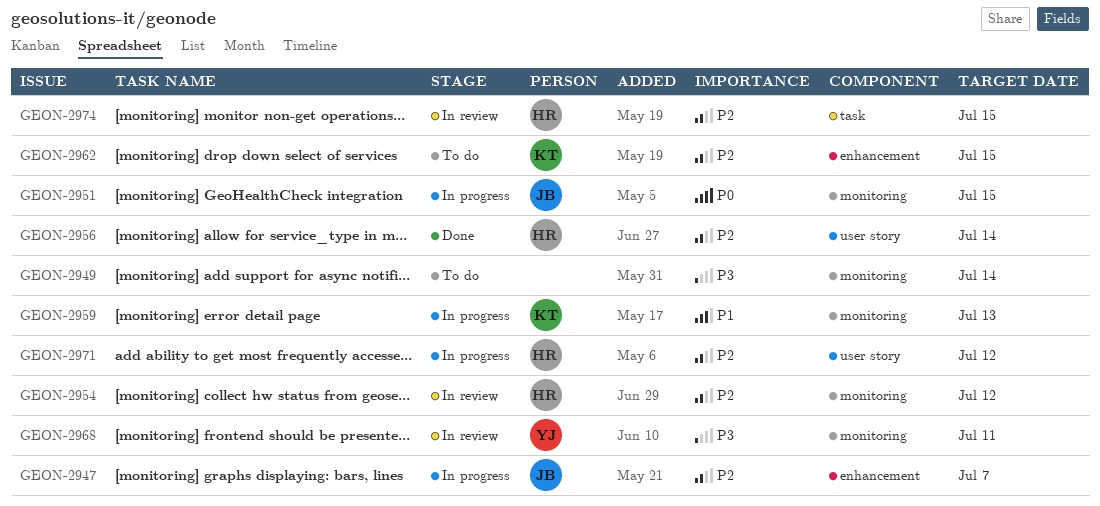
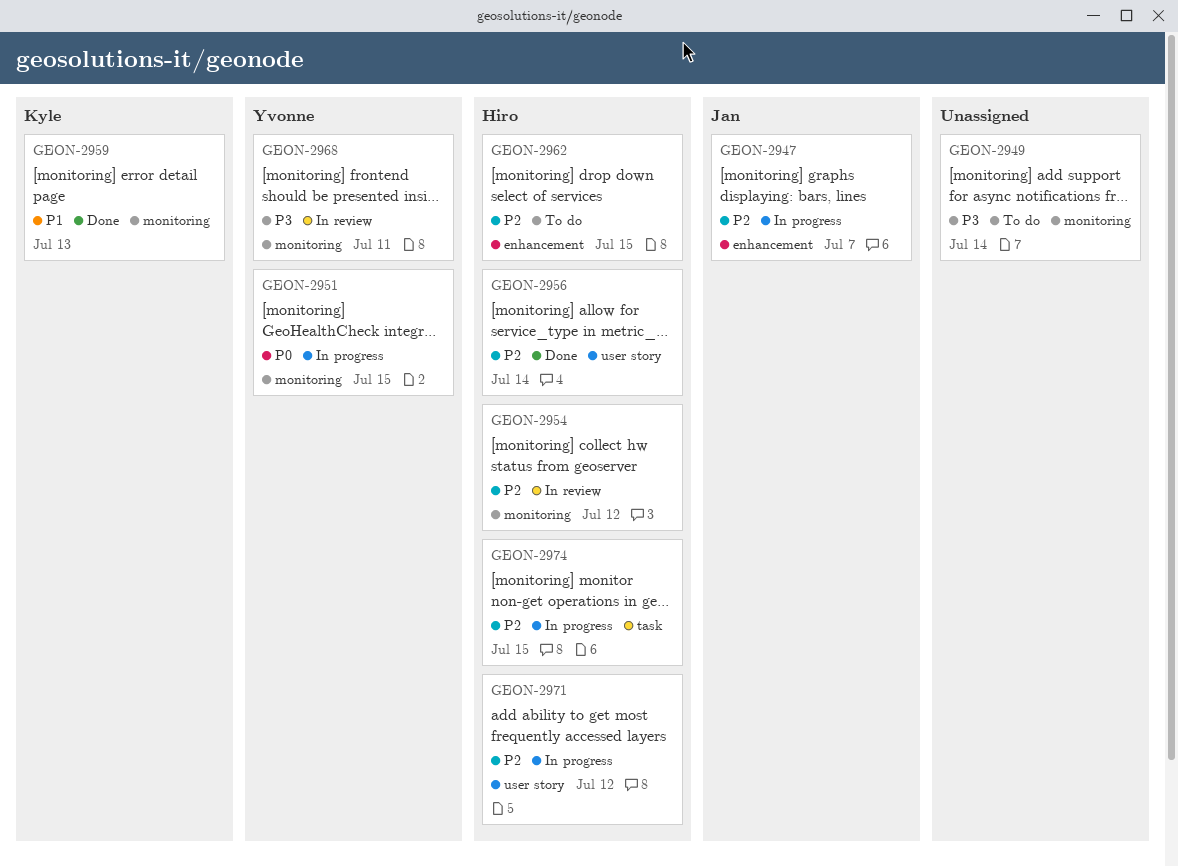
GEON-2951, owner: Jan -> Yvonne
GEON-2959, status: In progress -> Done
GEON-2962, owner: Kyle -> Hiro
GEON-2974, status: In review -> In progress

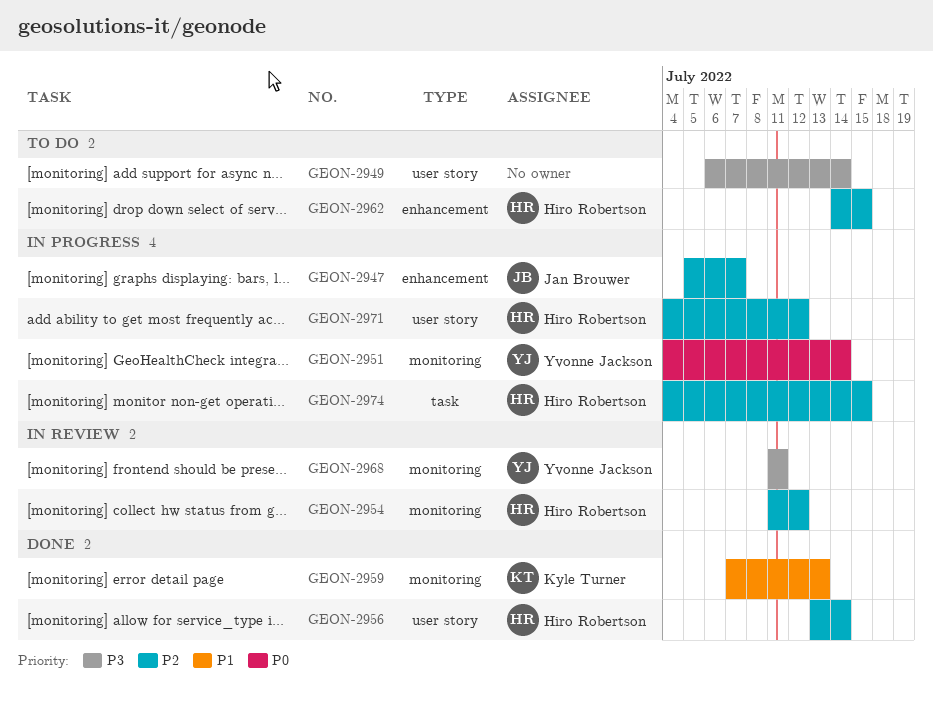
GEON-2949, label: monitoring -> user story
GEON-2951, due: Jul 15 -> Jul 14

